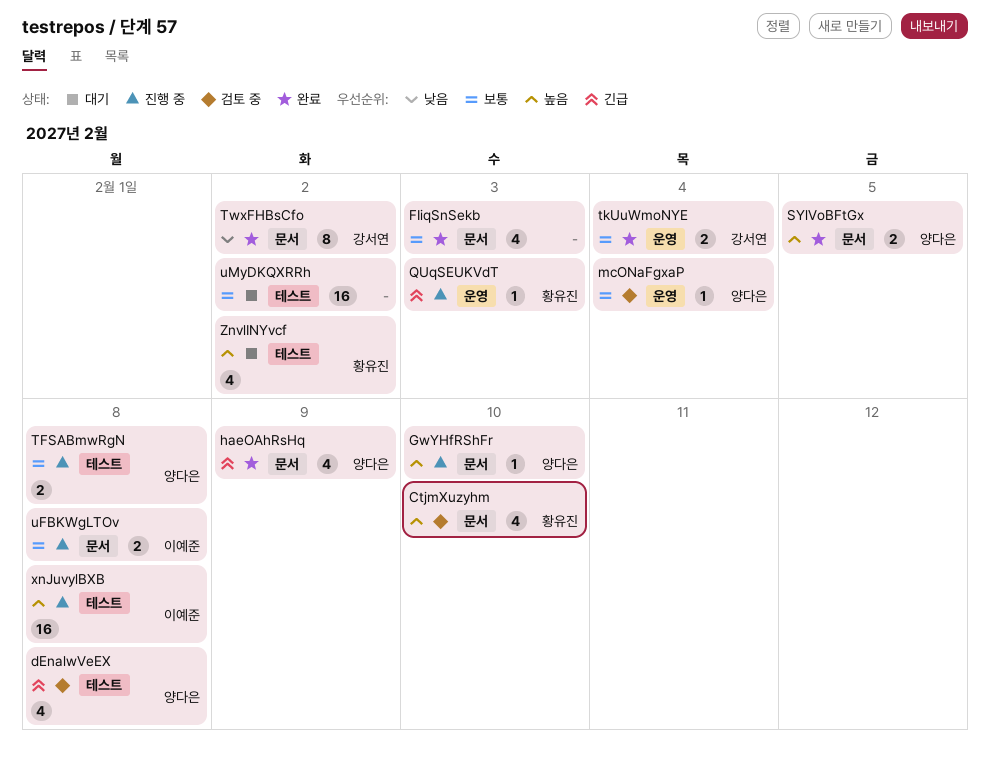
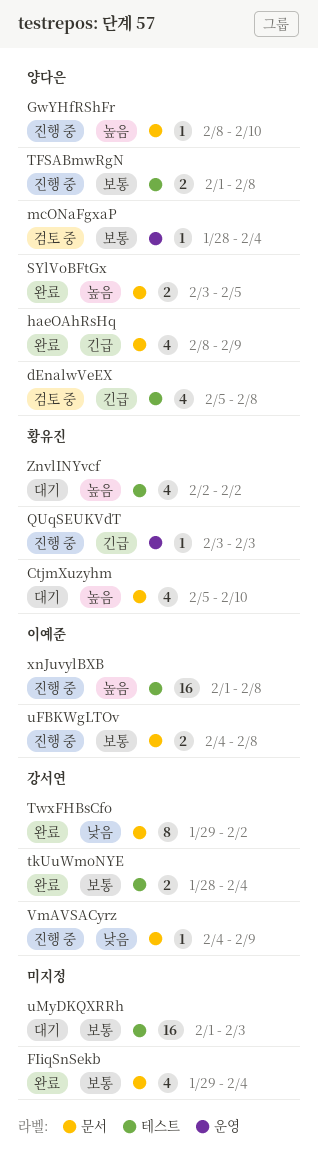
CtjmXuzyhm, status: 검토 중 -> 대기
FIiqSnSekb, due: Feb 3 -> Feb 4
tkUuWmoNYE, label: 운영 -> 테스트
uMyDKQXRRh, due: Feb 2 -> Feb 3
VmAVSACyrz: none -> present

